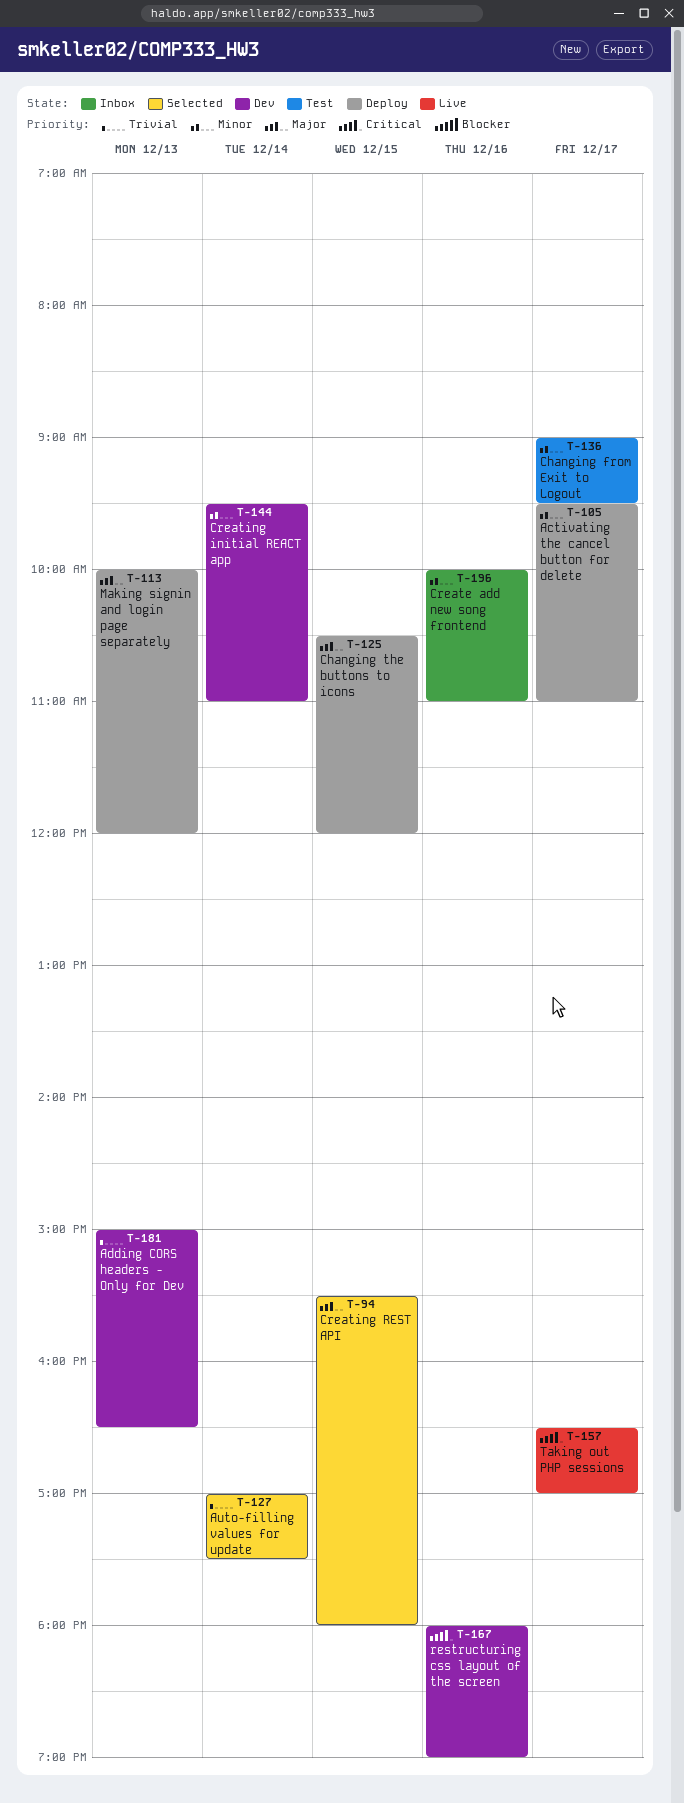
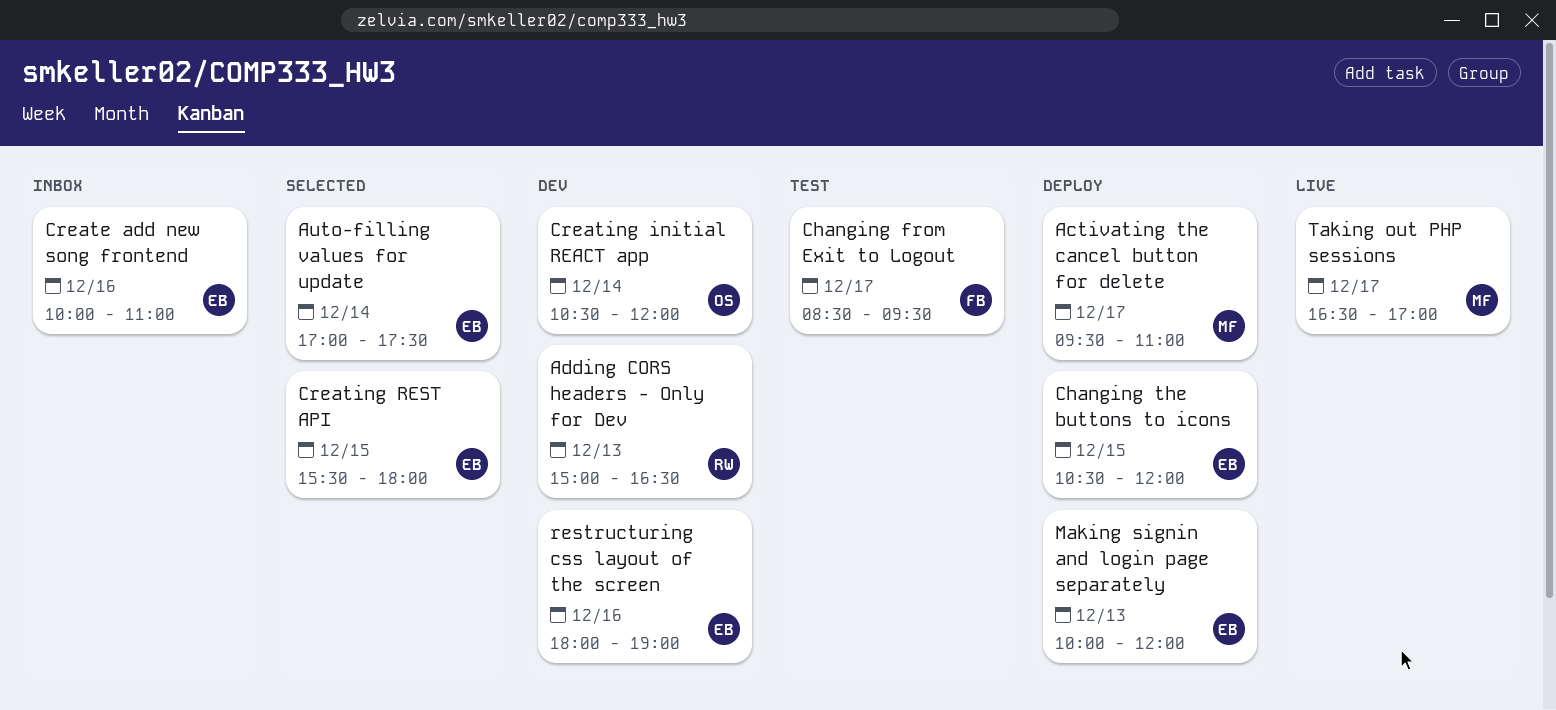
Changing from Exit to Logout, begins: 09:00 -> 08:30
Creating initial REACT app, begins: 09:30 -> 10:30
Creating initial REACT app, ends: 11:00 -> 12:00

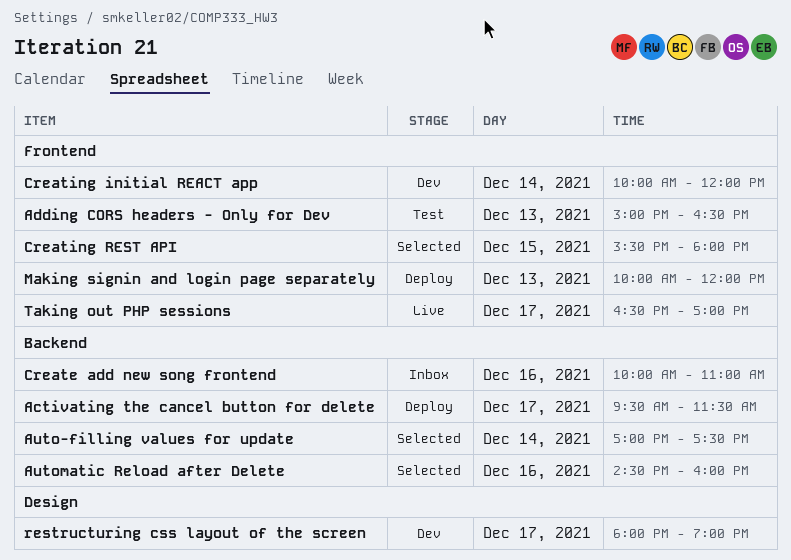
Activating the cancel button for delete, ends: 11:00 -> 11:30
Adding CORS headers - Only for Dev, status: Dev -> Test
Automatic Reload after Delete: none -> present
Changing from Exit to Logout: present -> none
Changing the buttons to icons: present -> none
Creating initial REACT app, begins: 10:30 -> 10:00
restructuring css layout of the screen, day: Dec 16 -> Dec 17

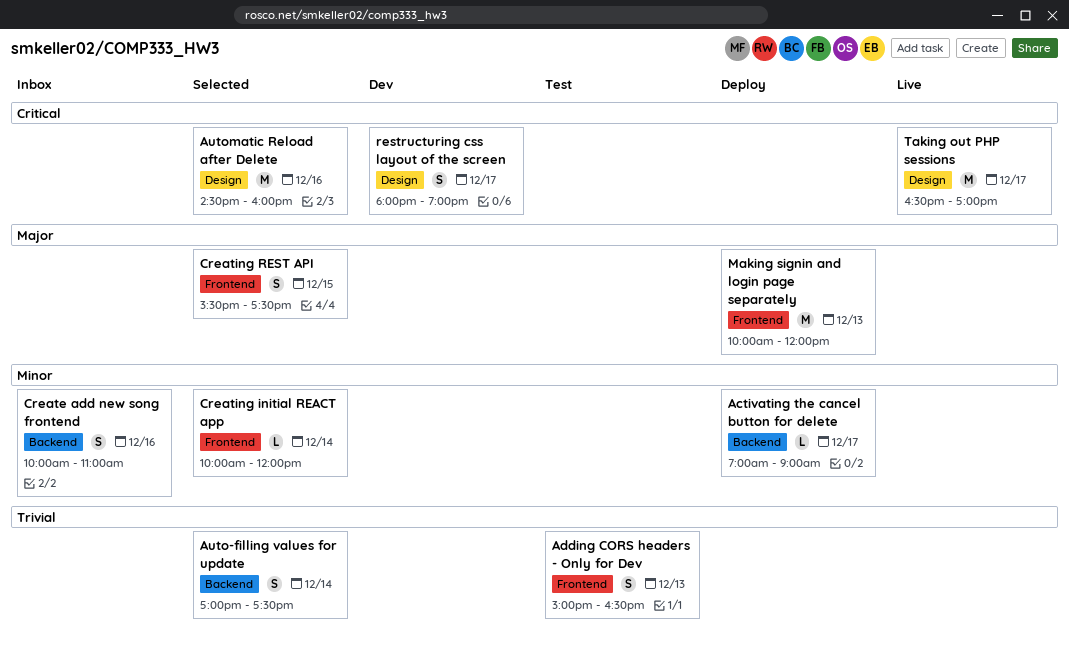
Activating the cancel button for delete, begins: 09:30 -> 07:00
Activating the cancel button for delete, ends: 11:30 -> 09:00
Automatic Reload after Delete, label: Backend -> Design
Creating initial REACT app, status: Dev -> Selected
Creating REST API, ends: 18:00 -> 17:30
Taking out PHP sessions, label: Frontend -> Design

